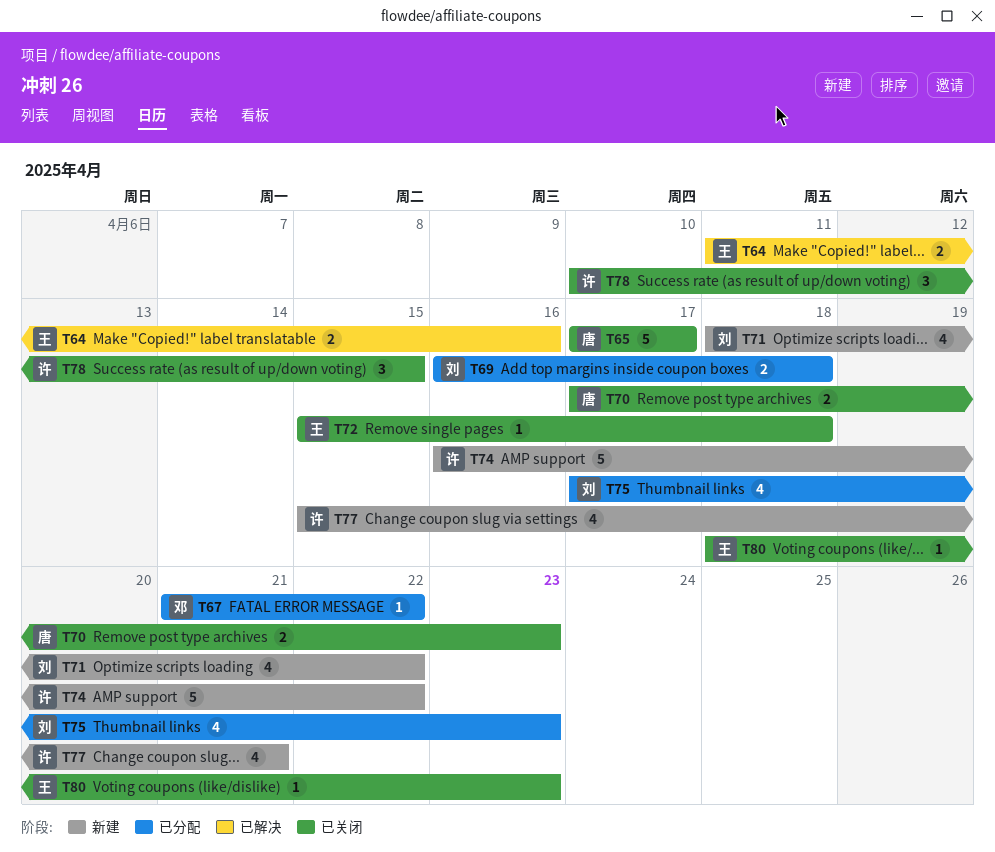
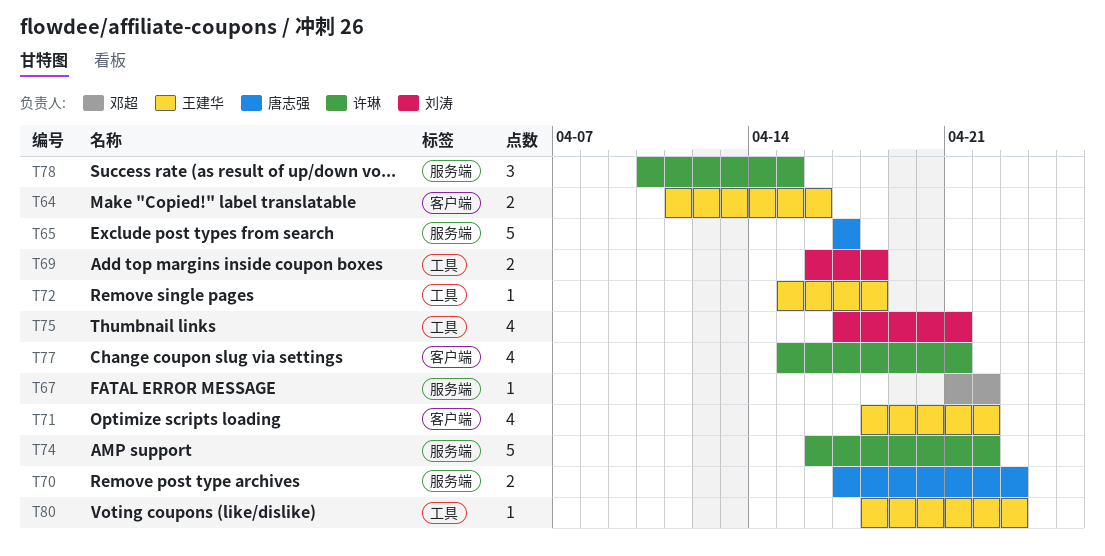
T71, owner: 刘涛 -> 王建华
T75, due: Apr 23 -> Apr 21

